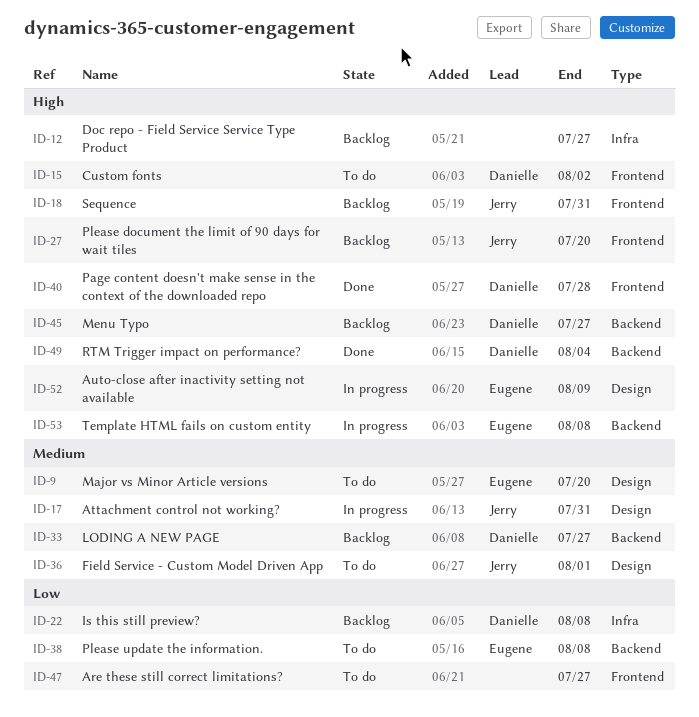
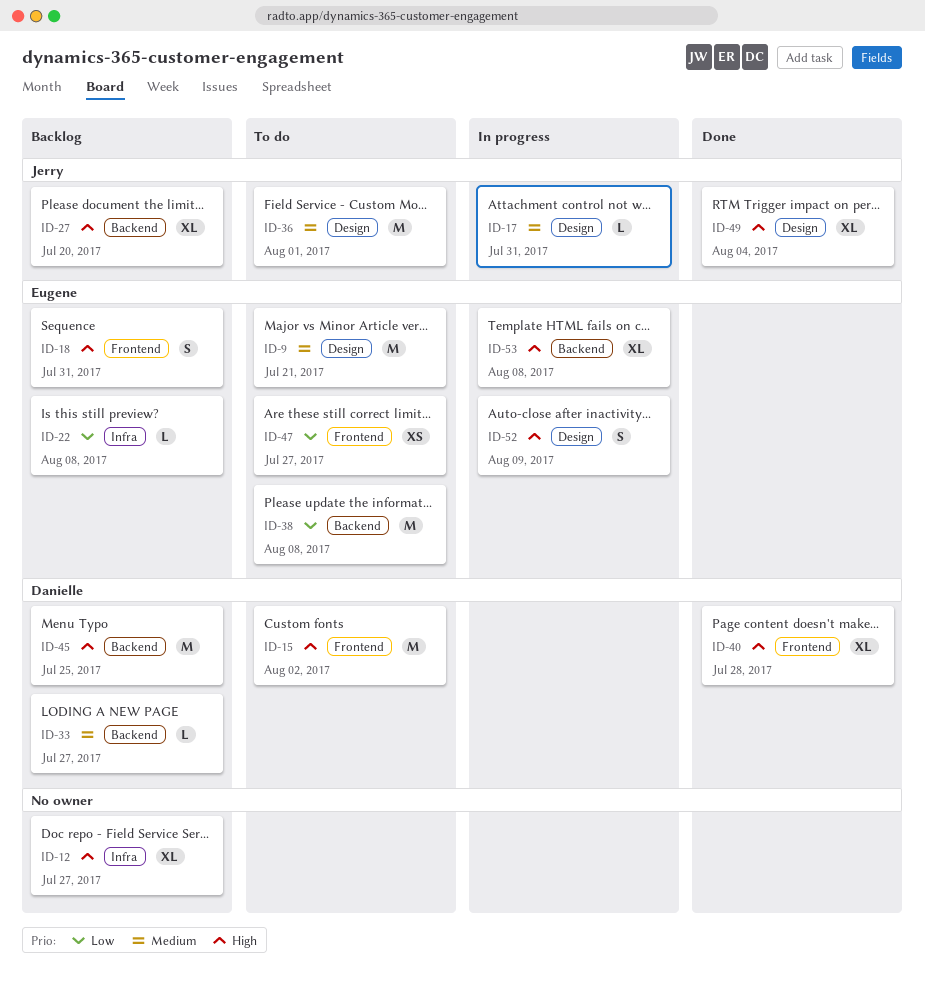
ID-9, due: Jul 20 -> Jul 21
ID-18, owner: Jerry -> Eugene
ID-22, owner: Danielle -> Eugene
ID-27, label: Frontend -> Backend
ID-45, due: Jul 27 -> Jul 25
ID-47, owner: none -> Eugene
ID-49, owner: Danielle -> Jerry
ID-49, label: Backend -> Design

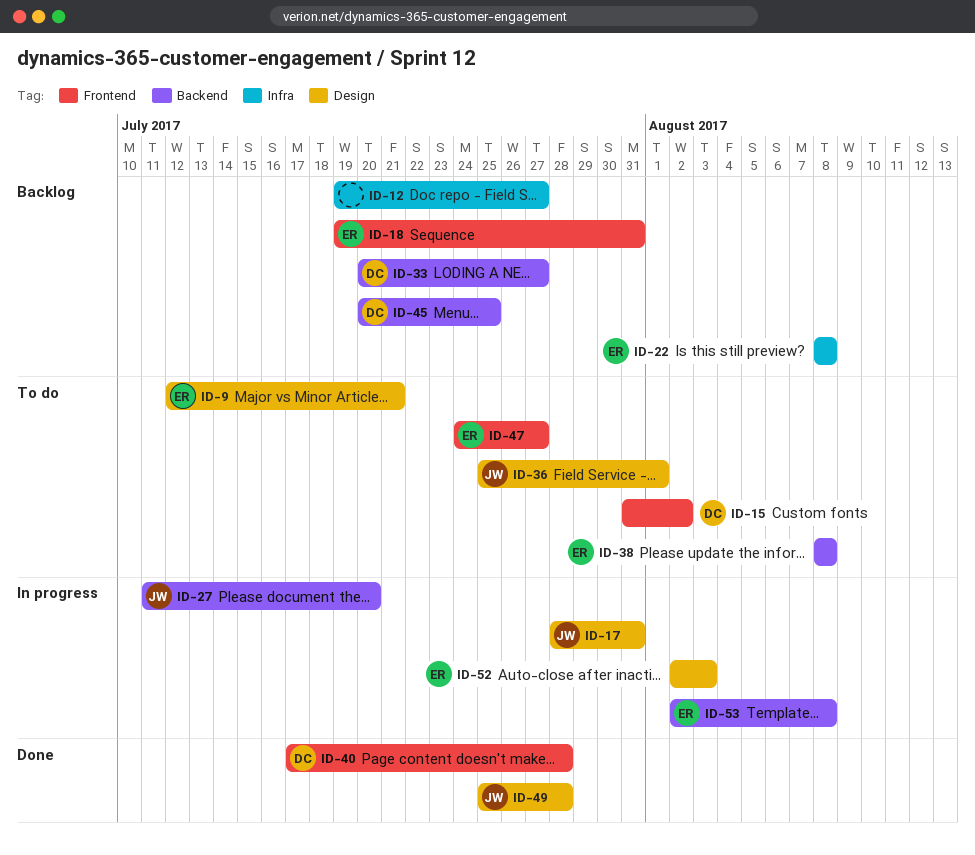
ID-27, status: Backlog -> In progress
ID-49, due: Aug 4 -> Jul 28
ID-52, due: Aug 9 -> Aug 3

